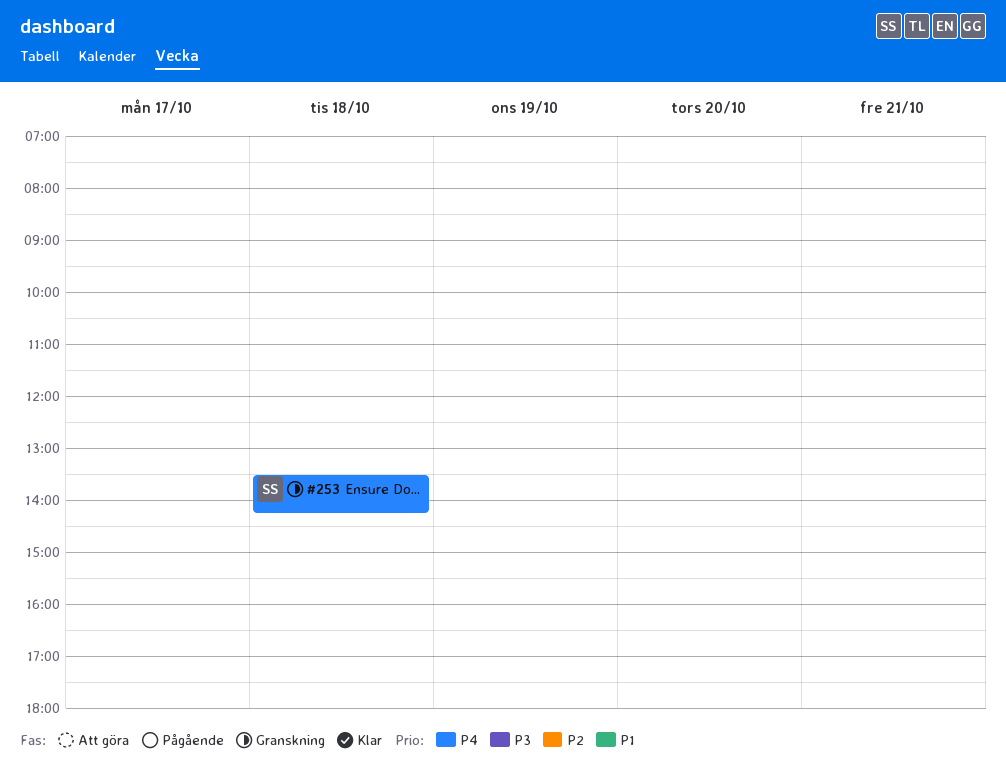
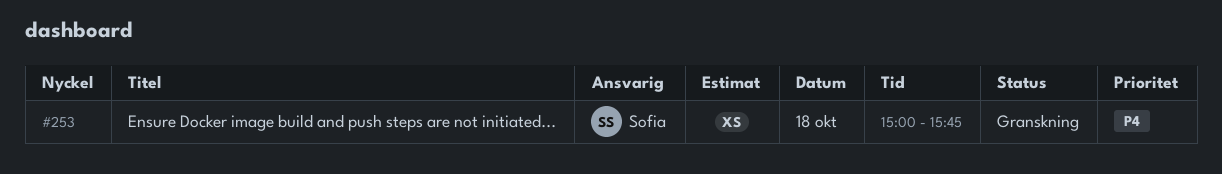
#253, begins: 13:30 -> 15:00
#253, ends: 14:15 -> 15:45

